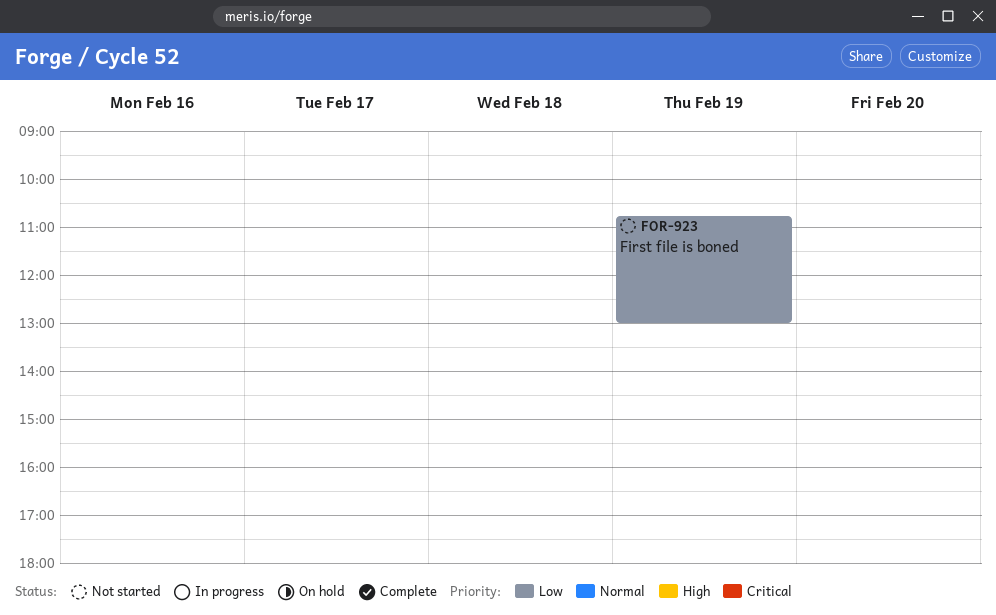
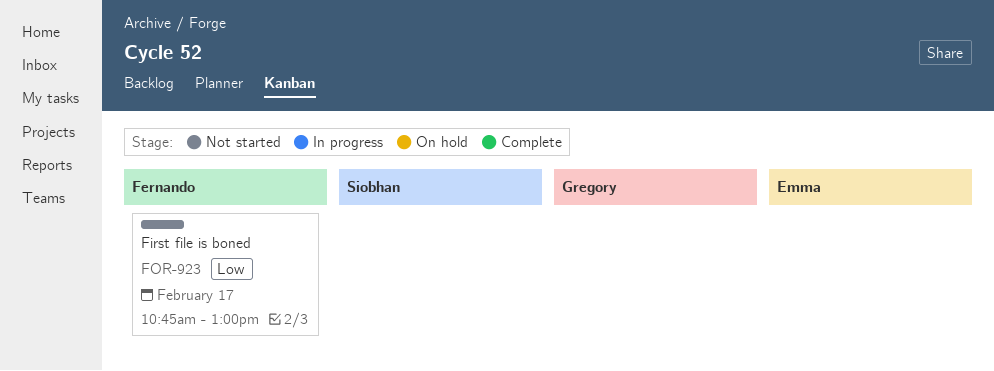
FOR-923, day: Feb 19 -> Feb 17

